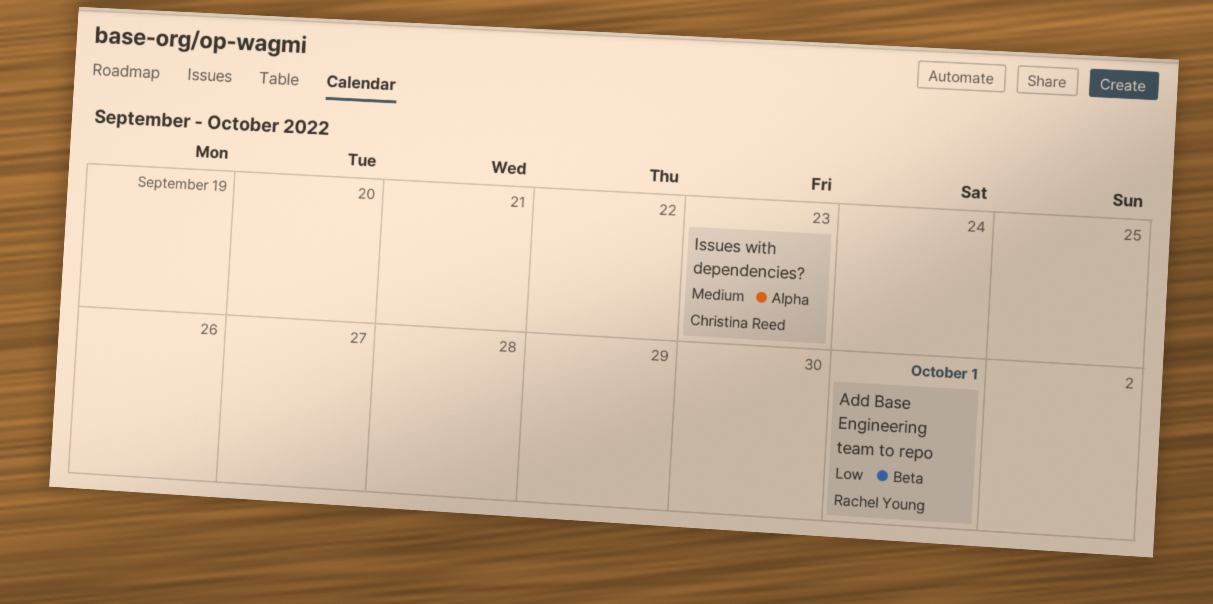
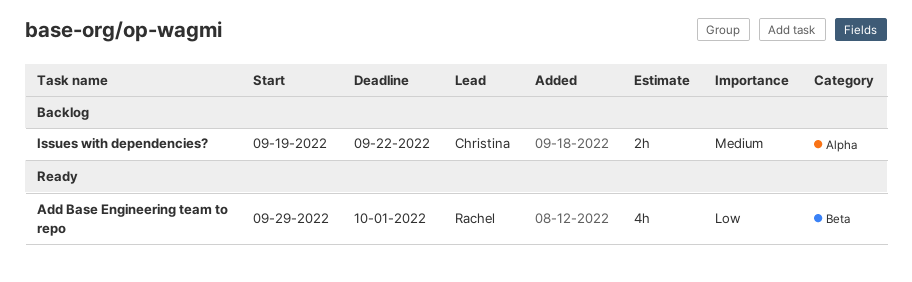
Issues with dependencies?, due: Sep 23 -> Sep 22

